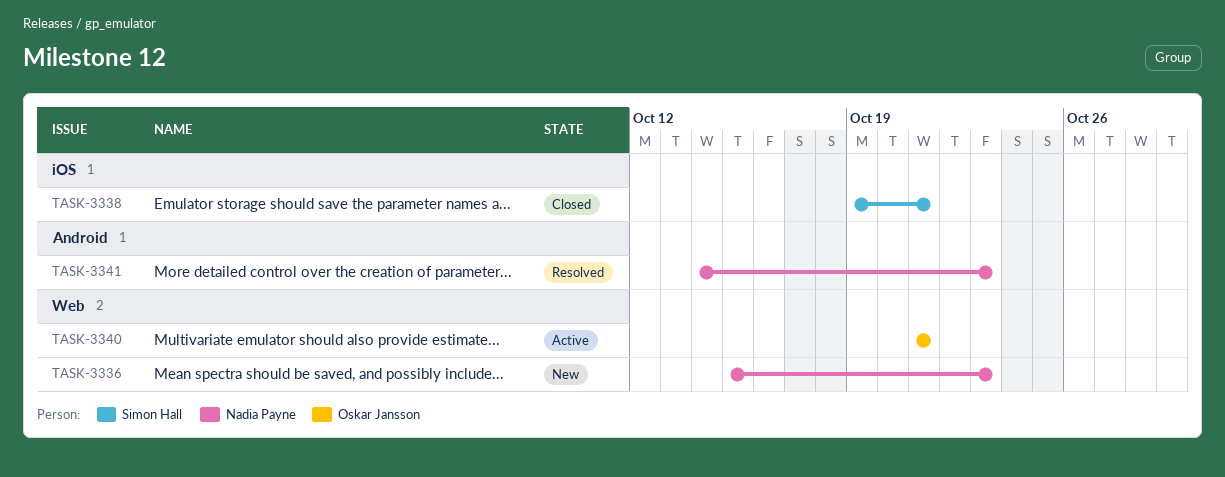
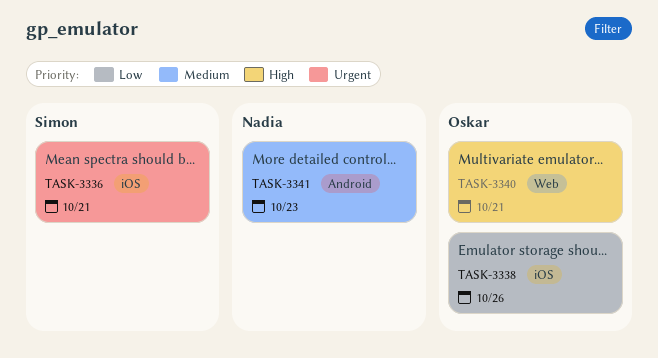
TASK-3336, owner: Nadia Payne -> Simon Hall
TASK-3336, label: Web -> iOS
TASK-3336, due: Oct 23 -> Oct 21
TASK-3338, owner: Simon Hall -> Oskar Jansson
TASK-3338, due: Oct 21 -> Oct 26

